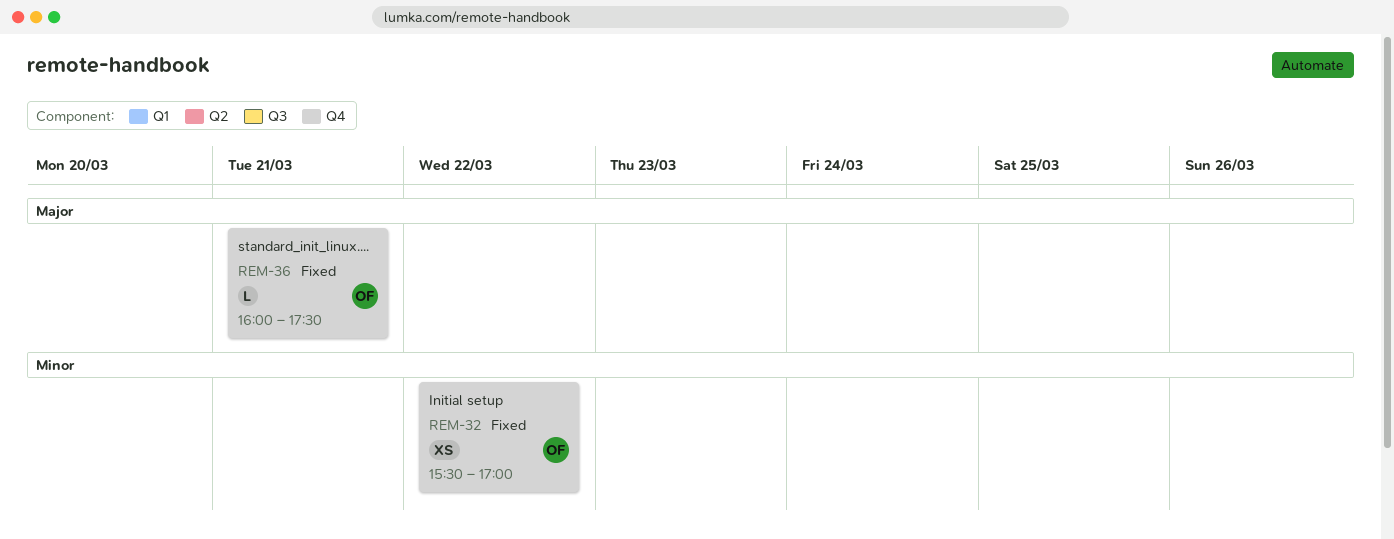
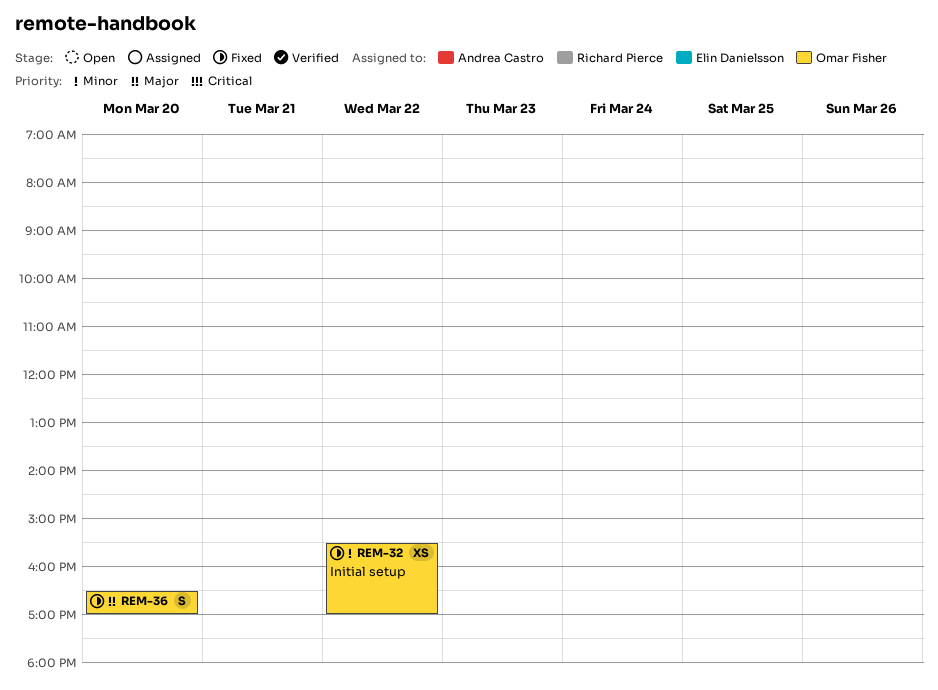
REM-36, estimate: L -> S
REM-36, day: Mar 21 -> Mar 20
REM-36, begins: 16:00 -> 16:30
REM-36, ends: 17:30 -> 17:00

